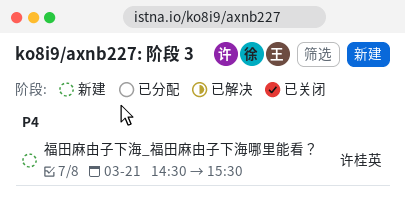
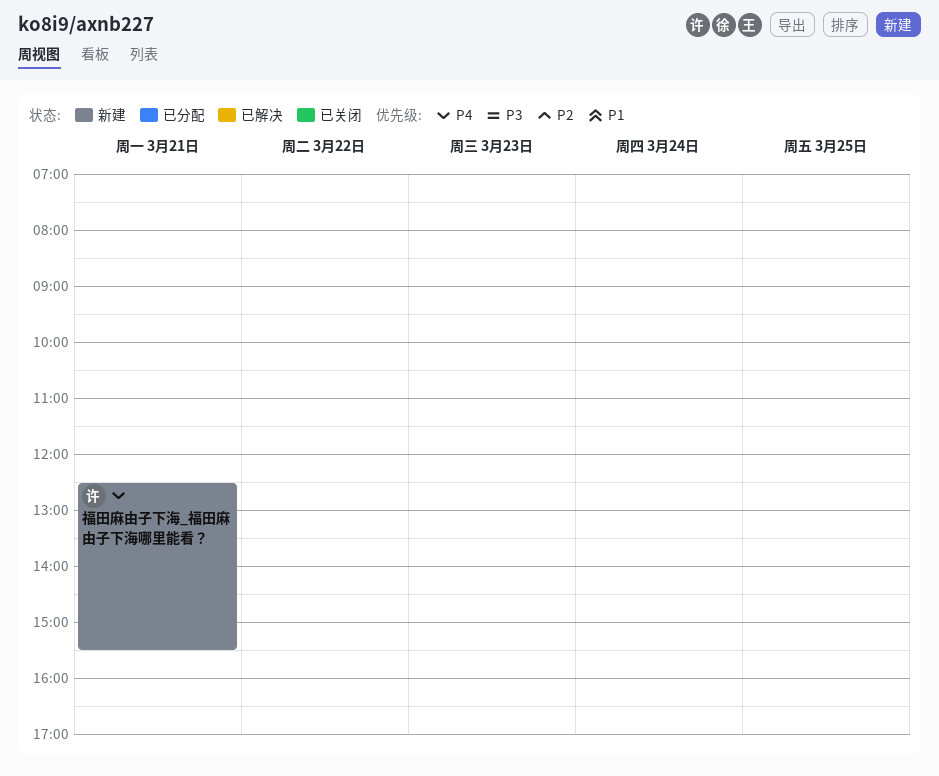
福田麻由子下海_福田麻由子下海哪里能看？, begins: 14:30 -> 12:30

